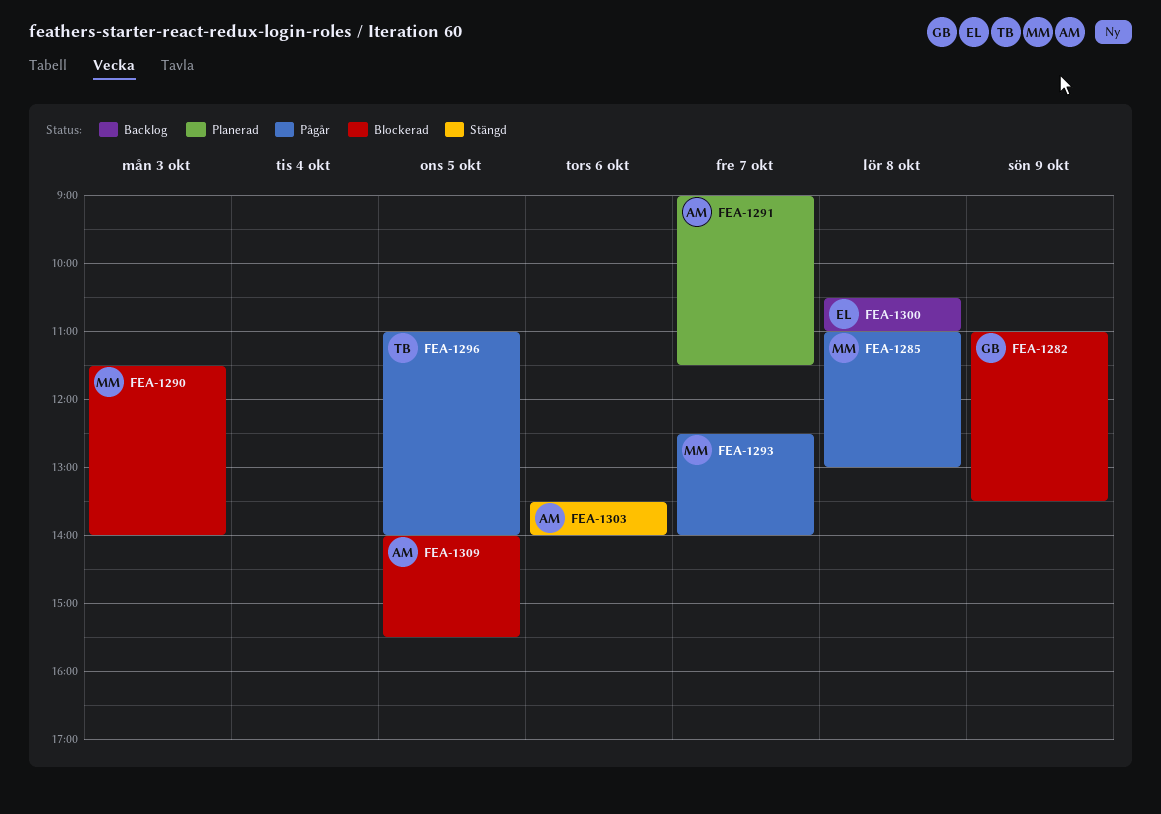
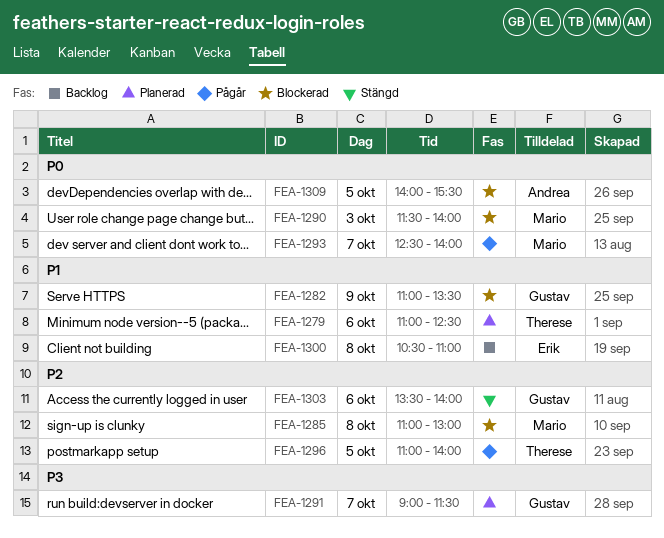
FEA-1279: none -> present
FEA-1285, status: Pågår -> Blockerad
FEA-1291, owner: Andrea -> Gustav
FEA-1303, owner: Andrea -> Gustav

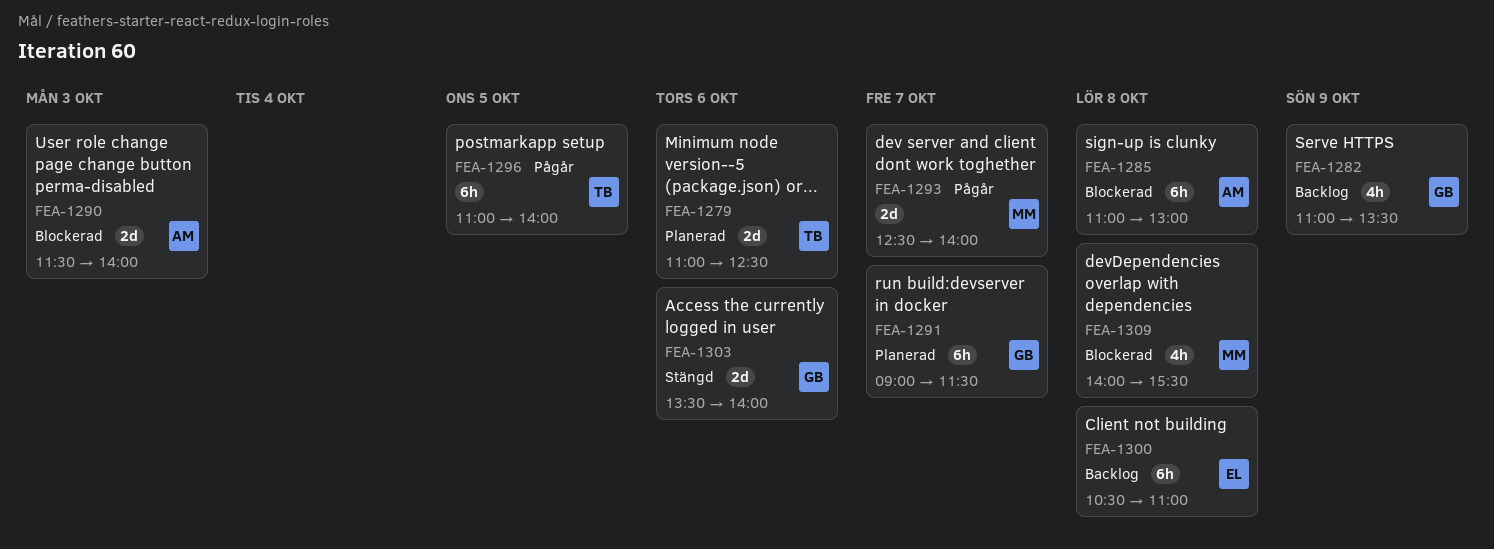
FEA-1282, status: Blockerad -> Backlog
FEA-1285, owner: Mario -> Andrea
FEA-1290, owner: Mario -> Andrea
FEA-1309, owner: Andrea -> Mario
FEA-1309, day: Oct 5 -> Oct 8

